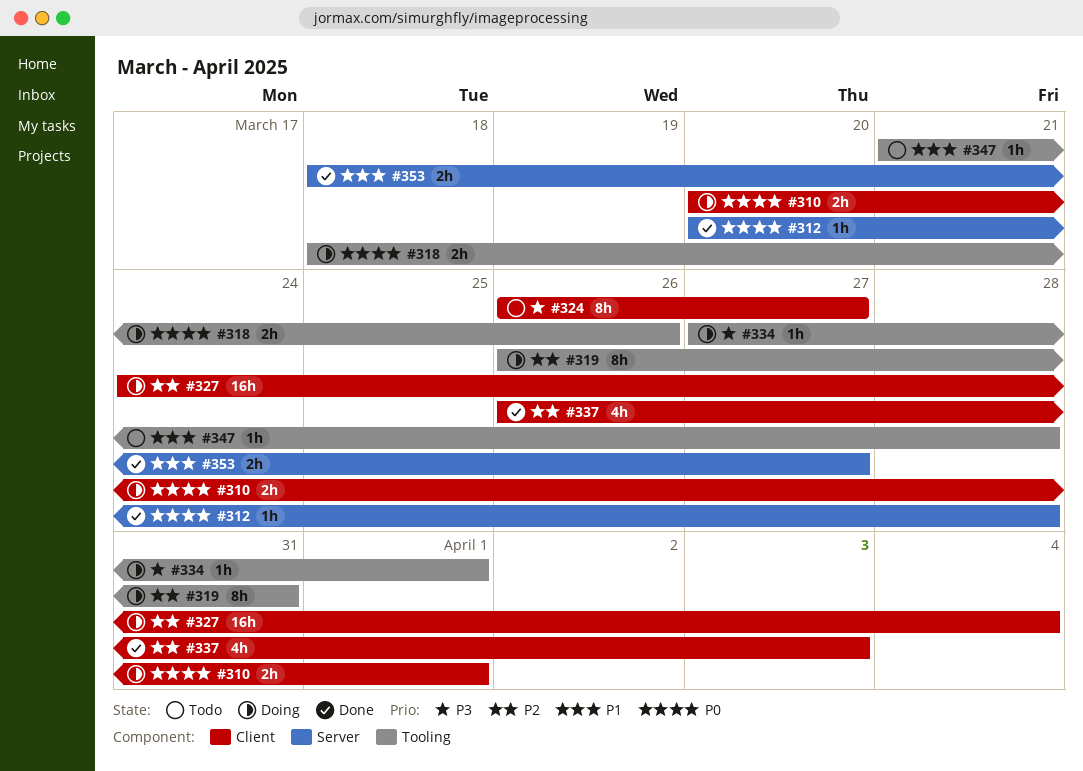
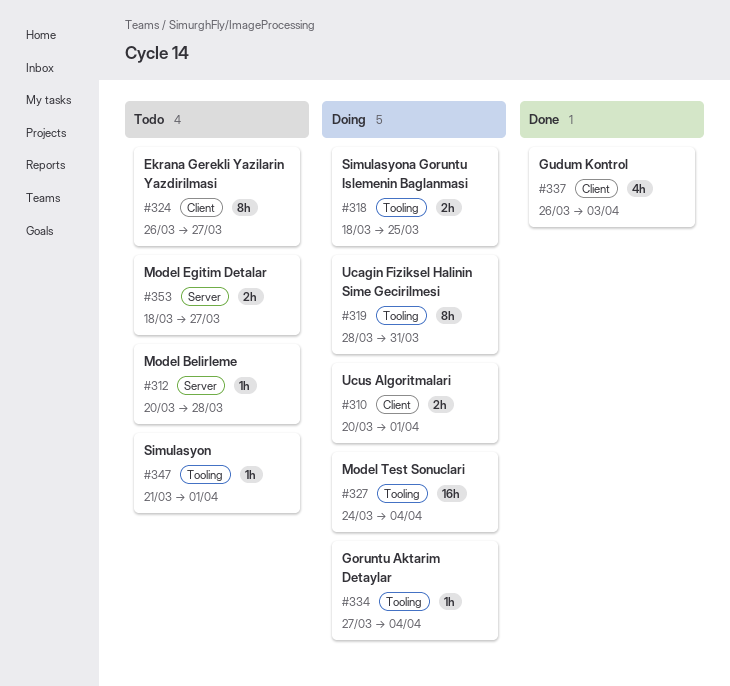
#312, status: Done -> Todo
#318, due: Mar 26 -> Mar 25
#319, start: Mar 26 -> Mar 28
#327, label: Client -> Tooling
#334, due: Apr 1 -> Apr 4
#347, due: Mar 28 -> Apr 1
#353, status: Done -> Todo

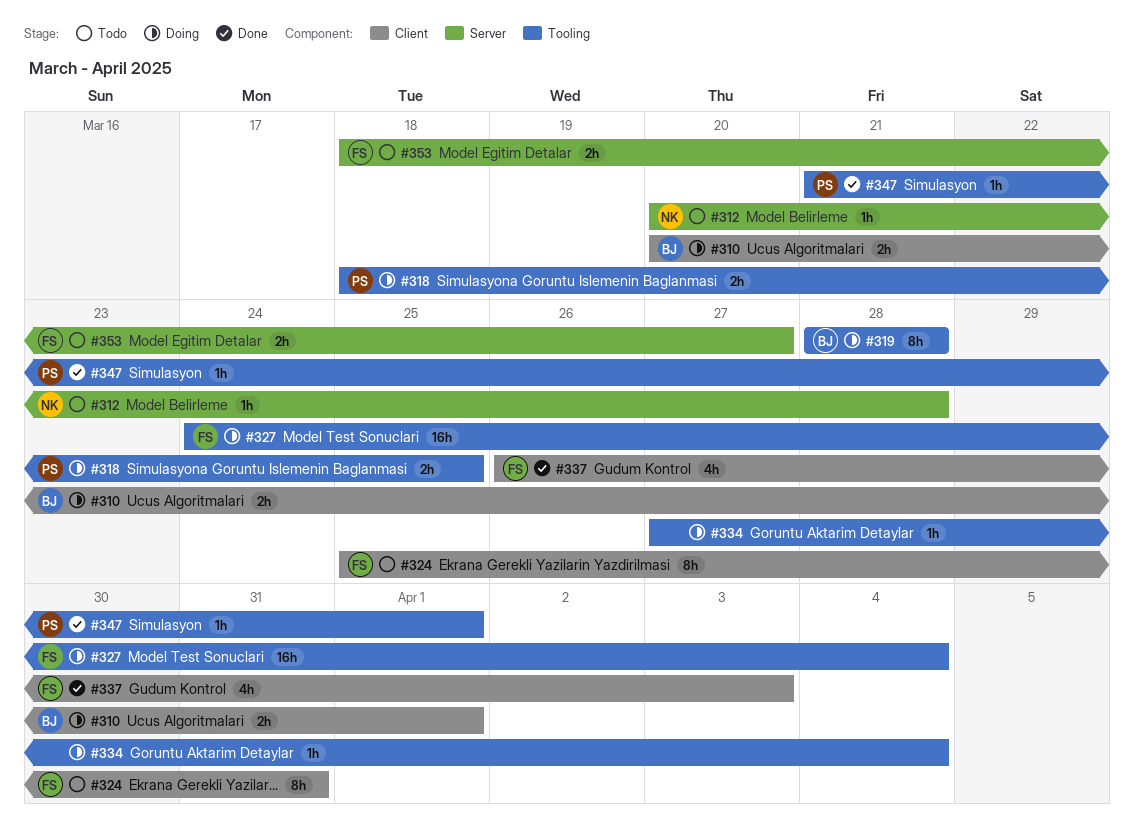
#319, due: Mar 31 -> Mar 28
#324, start: Mar 26 -> Mar 25
#324, due: Mar 27 -> Mar 31
#347, status: Todo -> Done

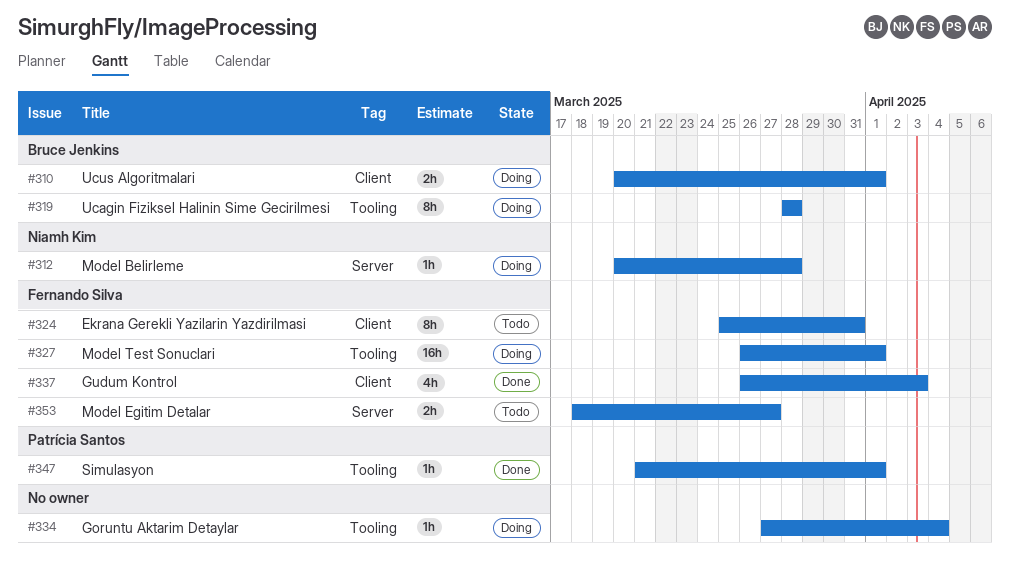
#312, status: Todo -> Doing
#318: present -> none
#327, start: Mar 24 -> Mar 26
#327, due: Apr 4 -> Apr 1

